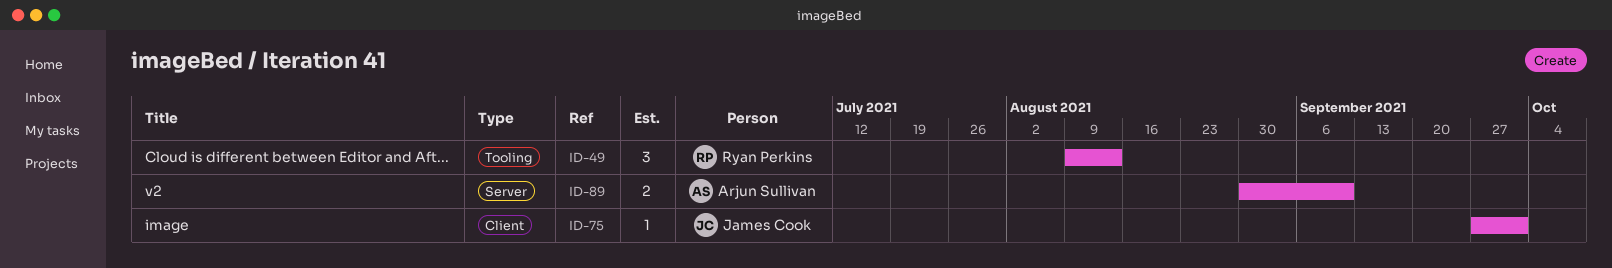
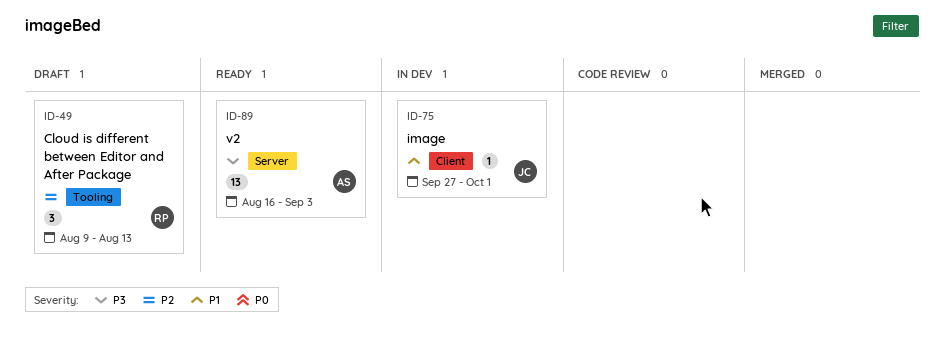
ID-89, estimate: 2 -> 13
ID-89, start: Aug 30 -> Aug 16
ID-89, due: Sep 10 -> Sep 3

